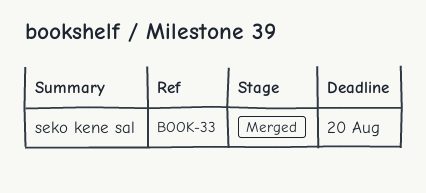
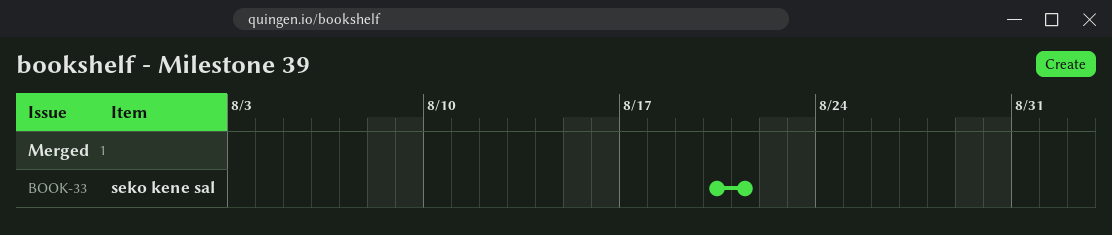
BOOK-33, due: Aug 20 -> Aug 21

